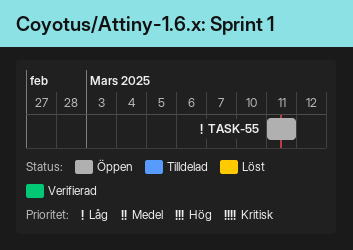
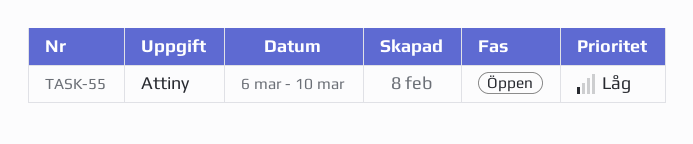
TASK-55, start: Mar 11 -> Mar 6
TASK-55, due: Mar 11 -> Mar 10

